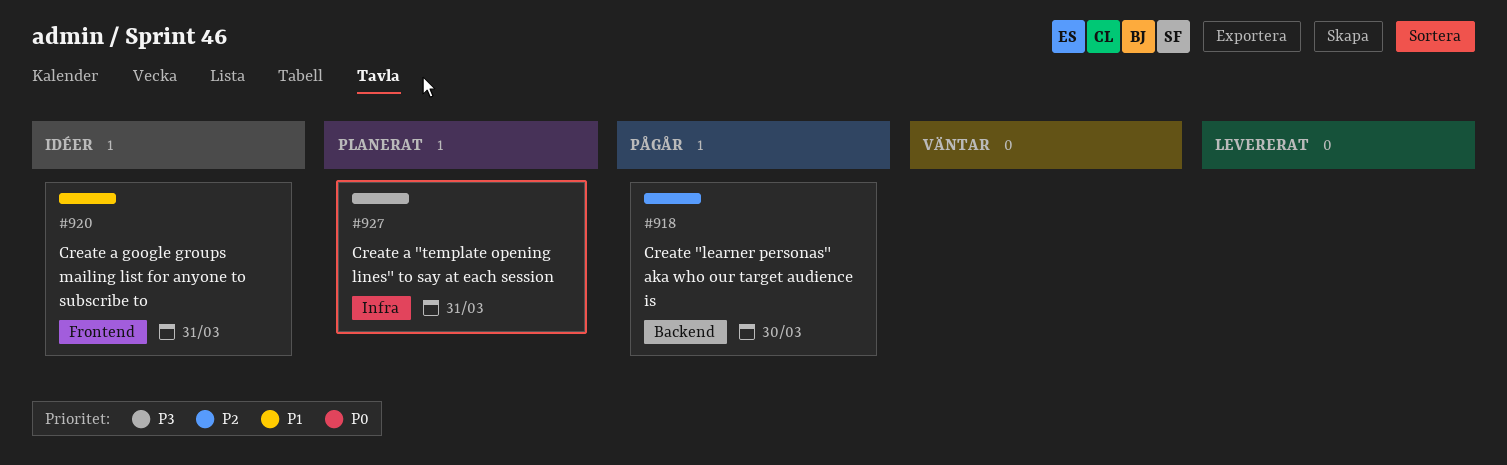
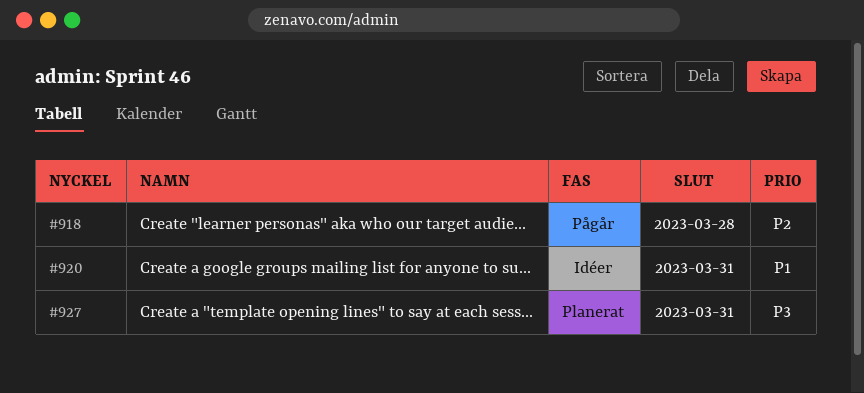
#918, due: Mar 30 -> Mar 28

